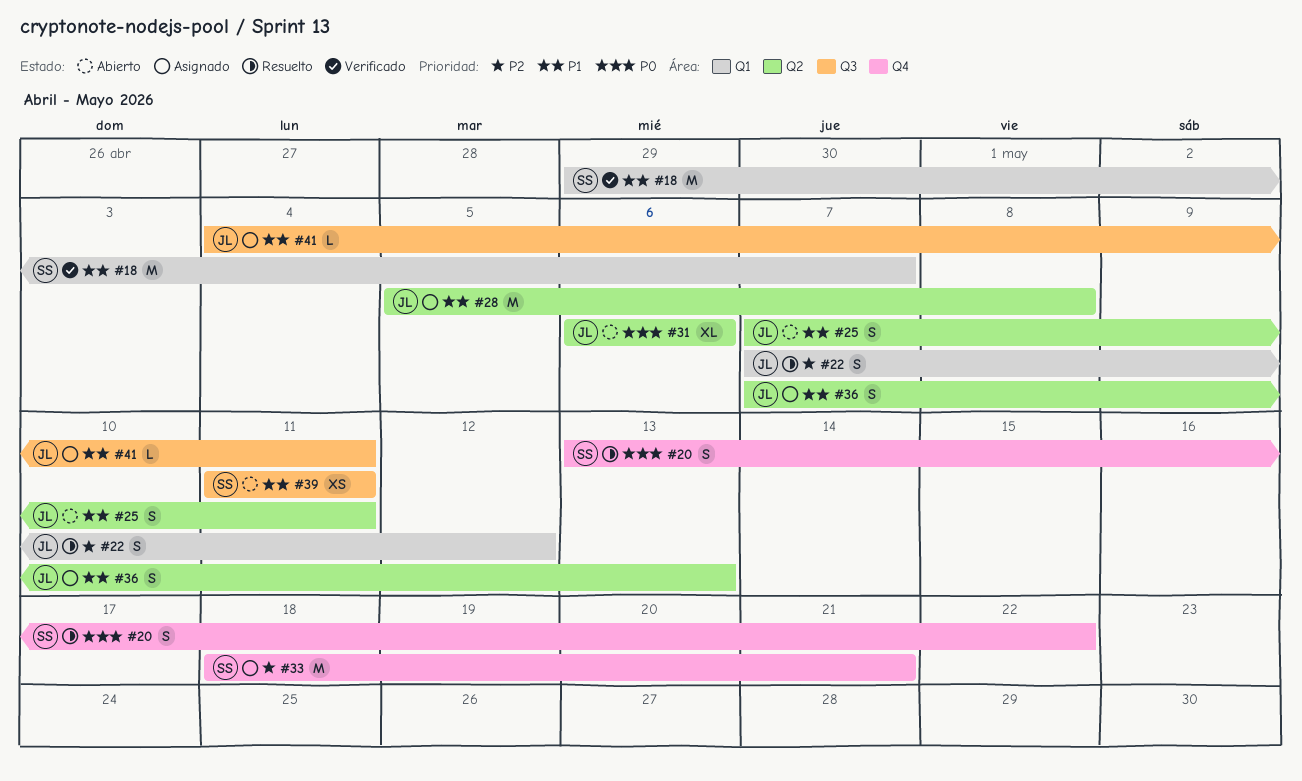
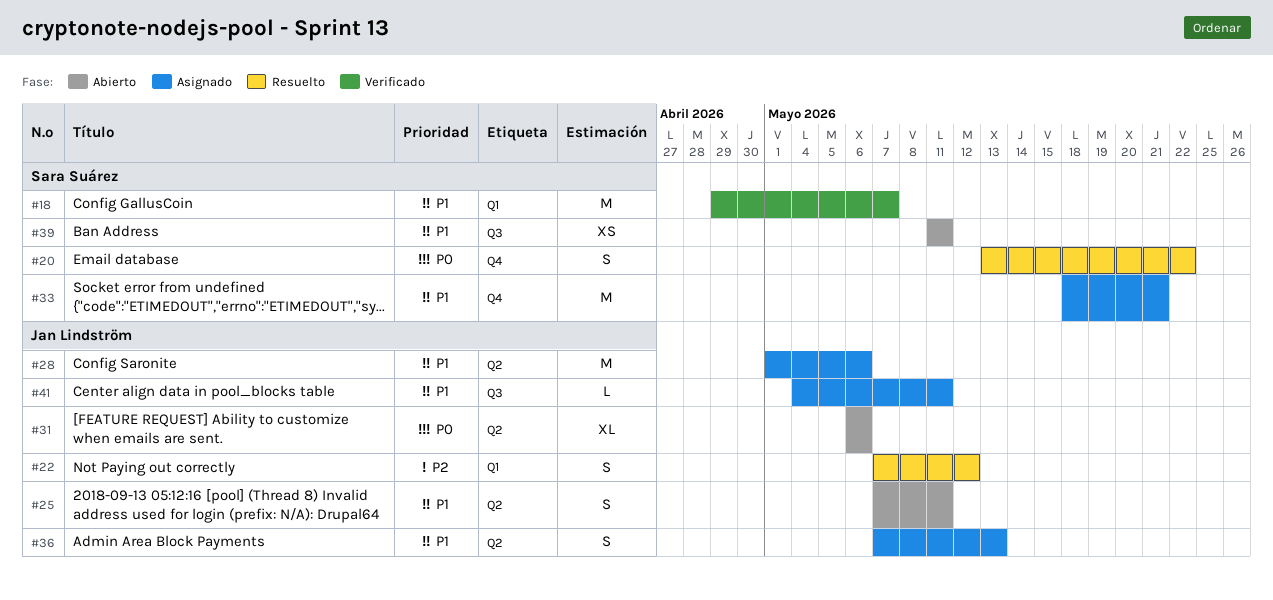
#28, start: May 5 -> May 1
#28, due: May 8 -> May 6
#33, priority: P2 -> P1

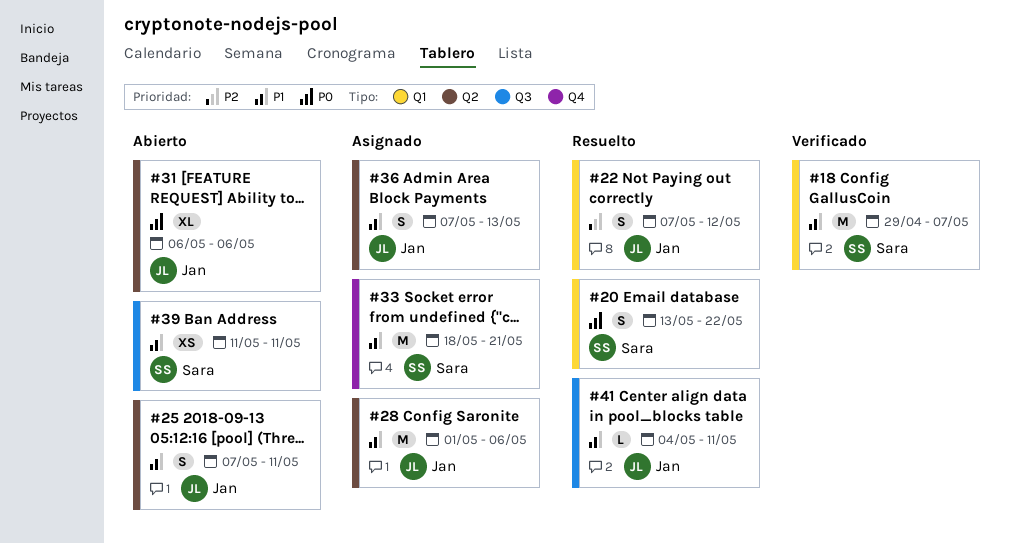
#20, label: Q4 -> Q1
#41, status: Asignado -> Resuelto

